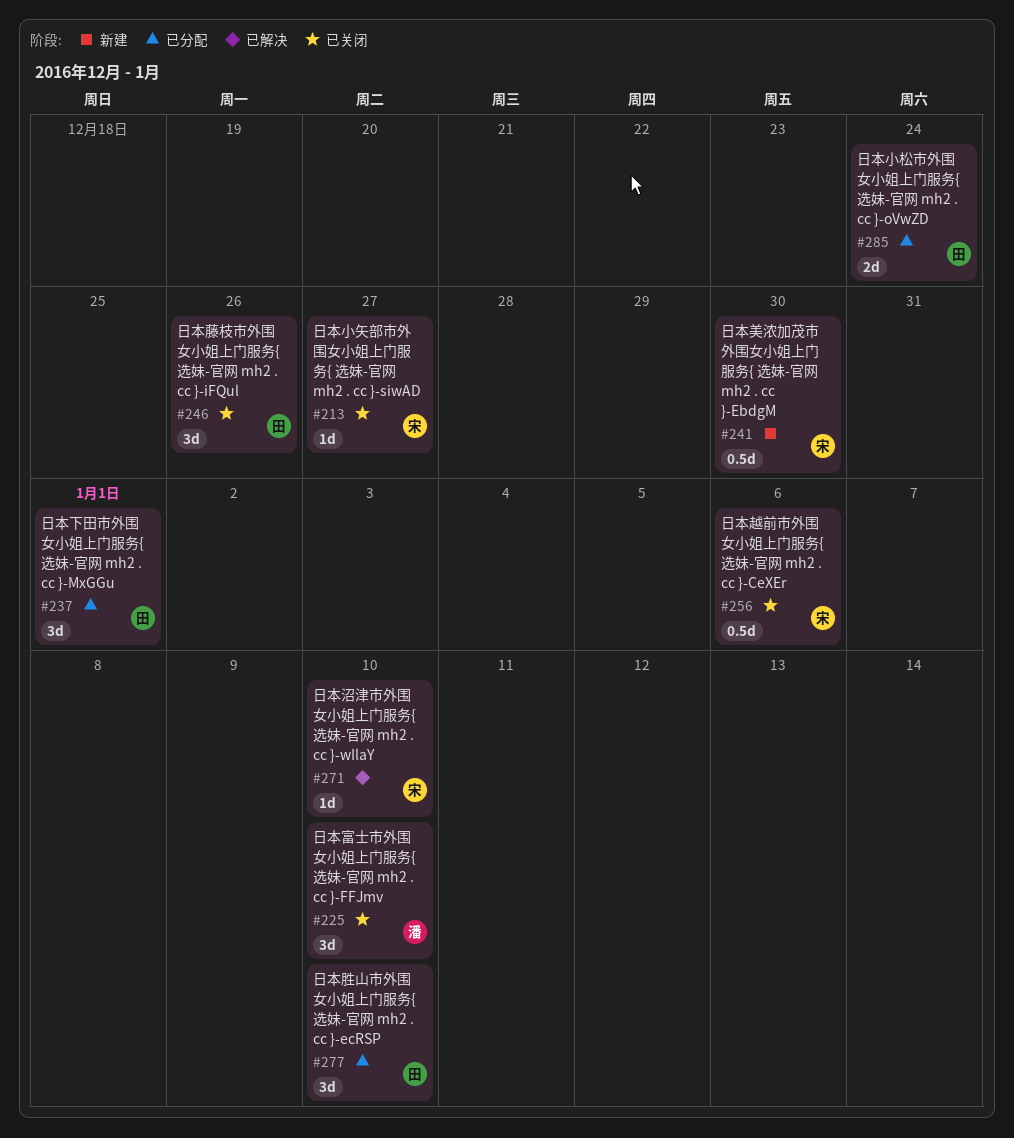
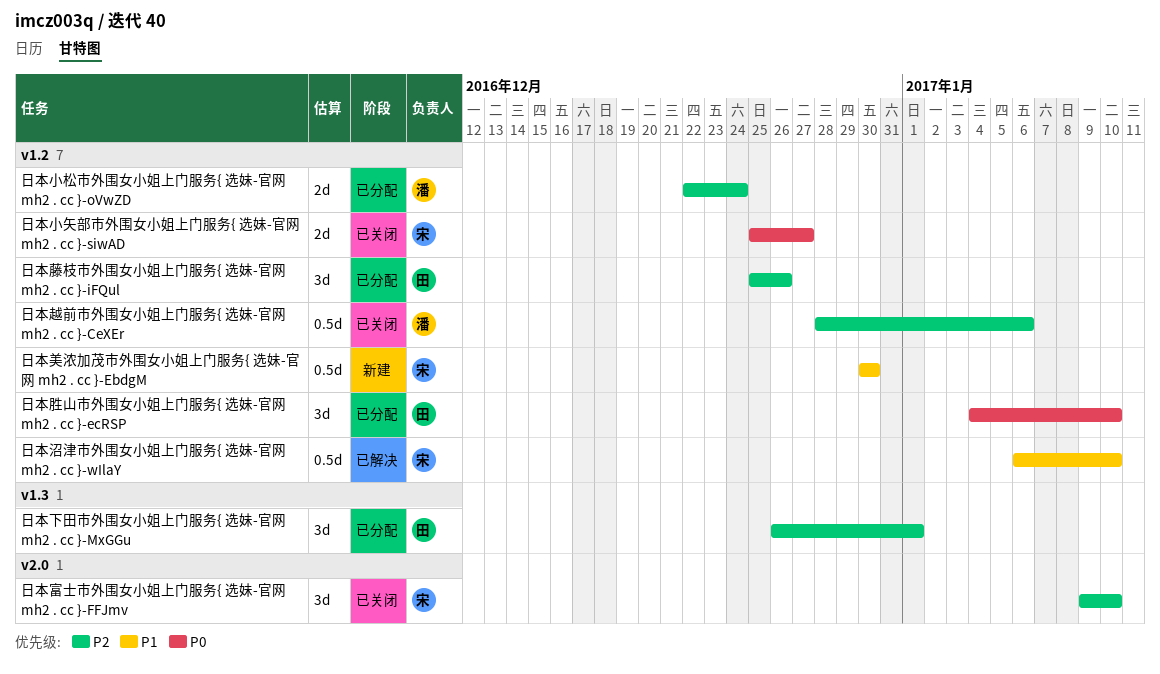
日本富士市外围女小姐上门服务{ 选妹-官网 mh2 . cc }-FFJmv, owner: 潘 -> 宋
日本小松市外围女小姐上门服务{ 选妹-官网 mh2 . cc }-oVwZD, owner: 田 -> 潘
日本小矢部市外围女小姐上门服务{ 选妹-官网 mh2 . cc }-siwAD, estimate: 1d -> 2d
日本沼津市外围女小姐上门服务{ 选妹-官网 mh2 . cc }-wIlaY, estimate: 1d -> 0.5d
日本藤枝市外围女小姐上门服务{ 选妹-官网 mh2 . cc }-iFQul, status: 已关闭 -> 已分配
日本越前市外围女小姐上门服务{ 选妹-官网 mh2 . cc }-CeXEr, owner: 宋 -> 潘

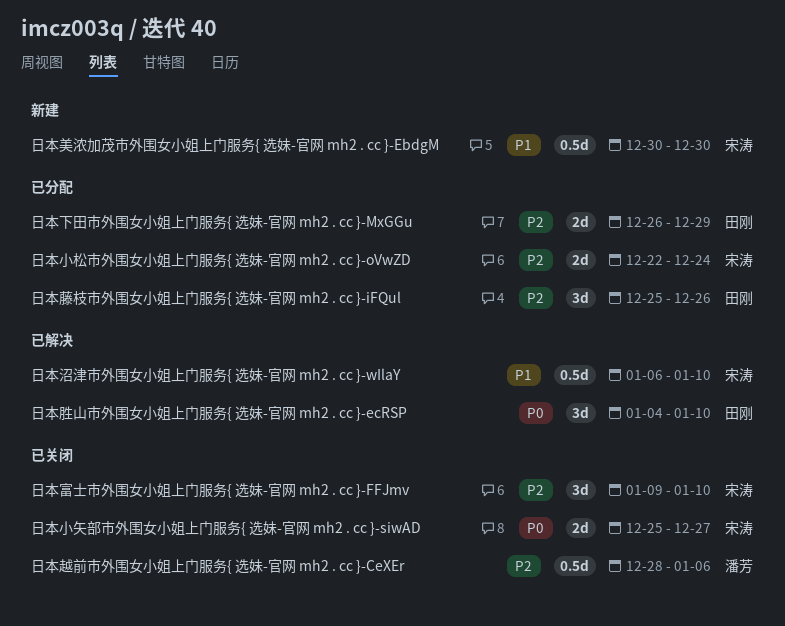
日本下田市外围女小姐上门服务{ 选妹-官网 mh2 . cc }-MxGGu, estimate: 3d -> 2d
日本下田市外围女小姐上门服务{ 选妹-官网 mh2 . cc }-MxGGu, due: Jan 1 -> Dec 29
日本小松市外围女小姐上门服务{ 选妹-官网 mh2 . cc }-oVwZD, owner: 潘芳 -> 宋涛
日本胜山市外围女小姐上门服务{ 选妹-官网 mh2 . cc }-ecRSP, status: 已分配 -> 已解决

